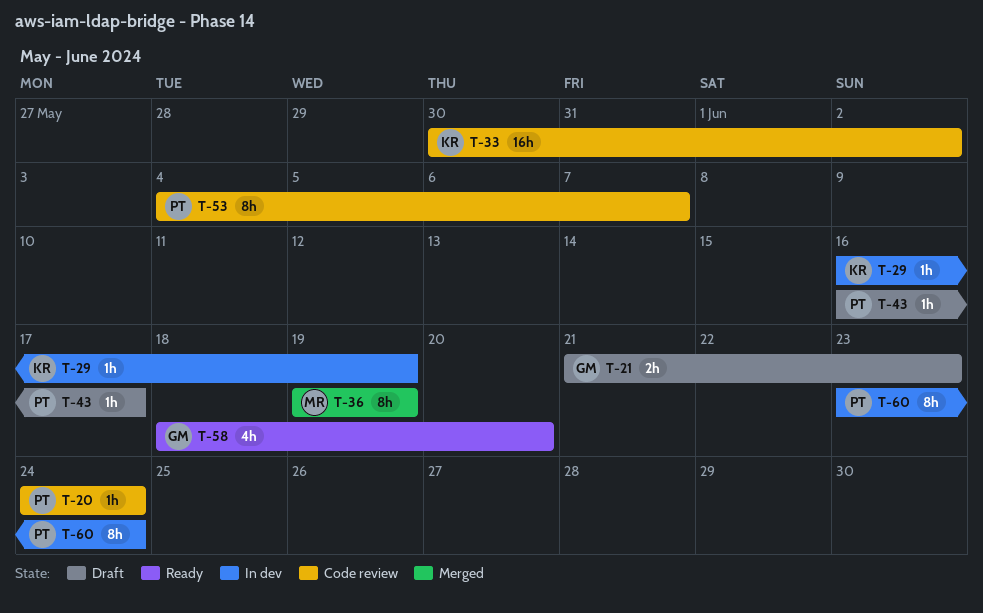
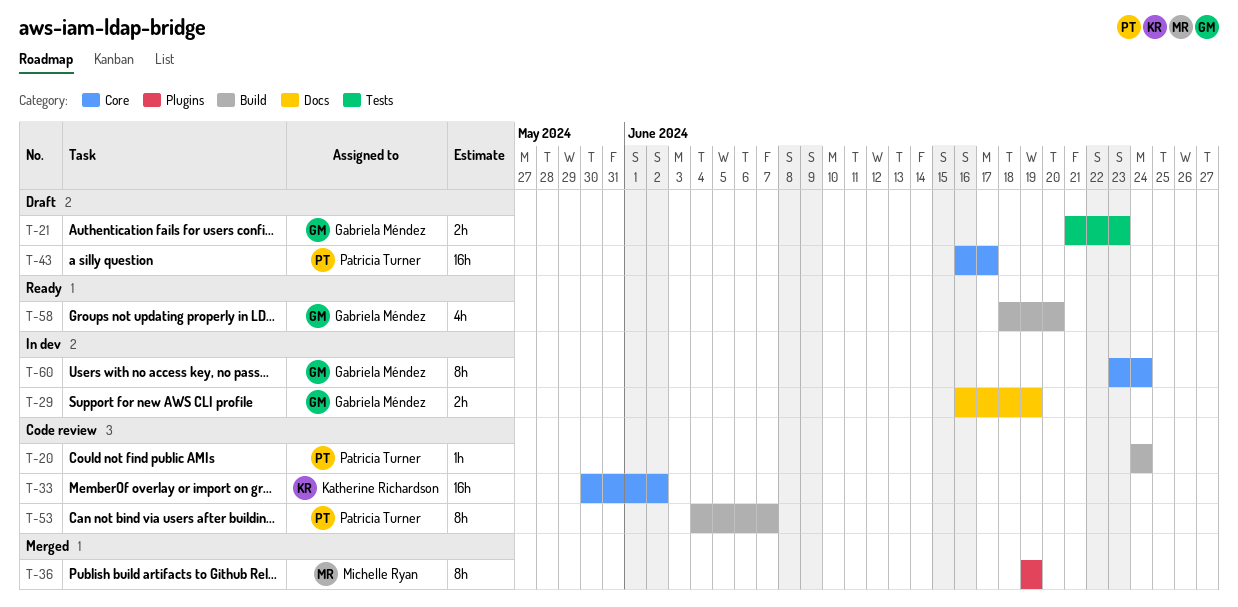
T-29, owner: Katherine Richardson -> Gabriela Méndez
T-29, estimate: 1h -> 2h
T-43, estimate: 1h -> 16h
T-60, owner: Patricia Turner -> Gabriela Méndez

